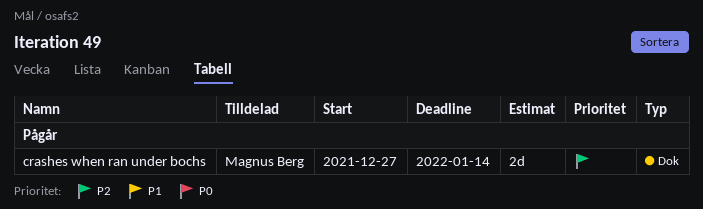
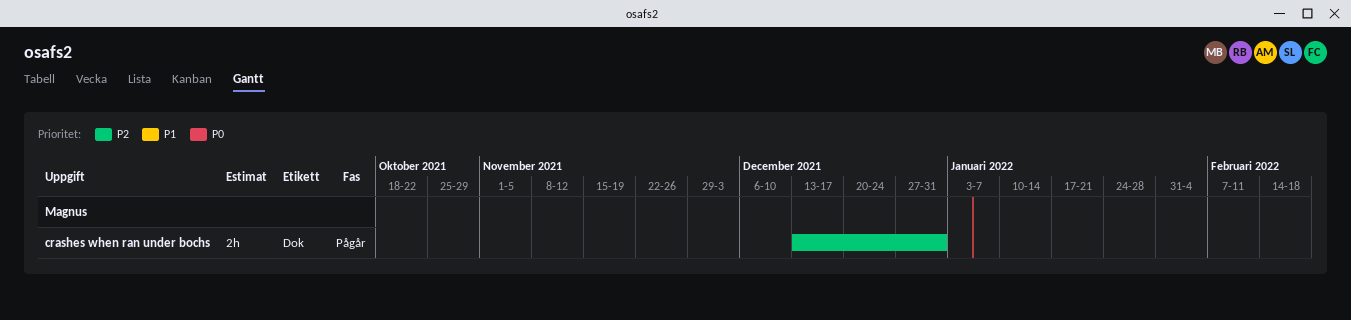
crashes when ran under bochs, estimate: 2d -> 2h
crashes when ran under bochs, start: Dec 27 -> Dec 13
crashes when ran under bochs, due: Jan 14 -> Dec 31

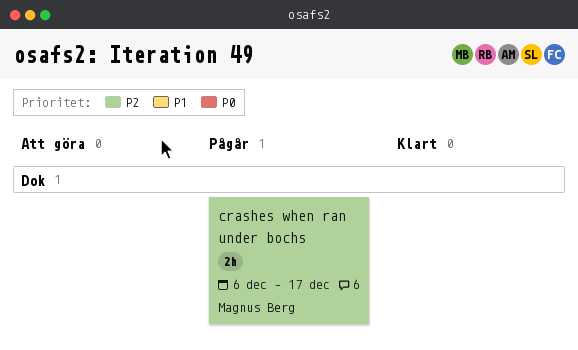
crashes when ran under bochs, start: Dec 13 -> Dec 6
crashes when ran under bochs, due: Dec 31 -> Dec 17

